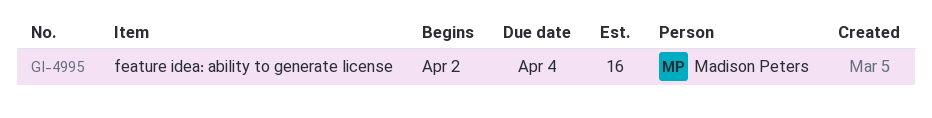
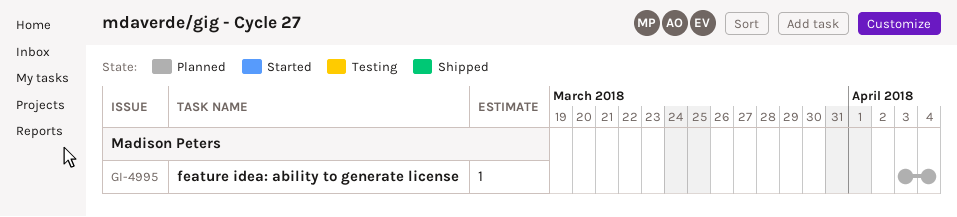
GI-4995, estimate: 16 -> 1
GI-4995, start: Apr 2 -> Apr 3

